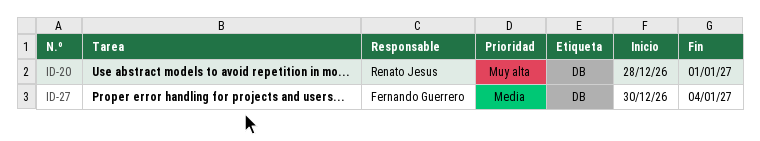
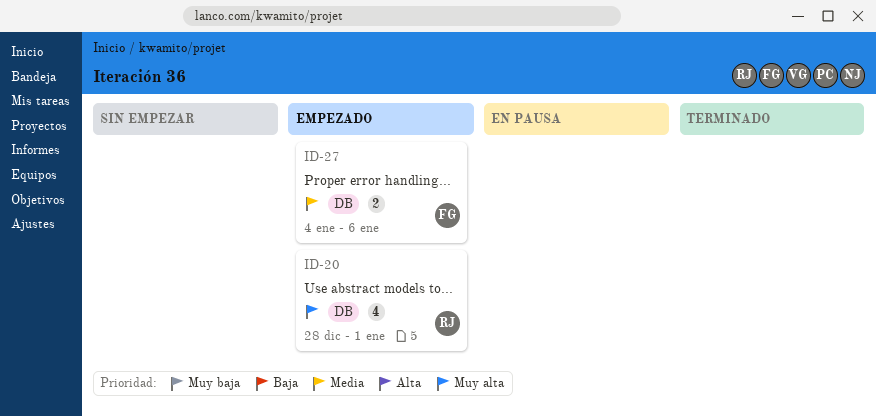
ID-27, start: Dec 30 -> Jan 4
ID-27, due: Jan 4 -> Jan 6

